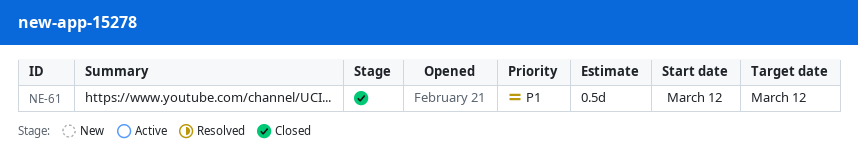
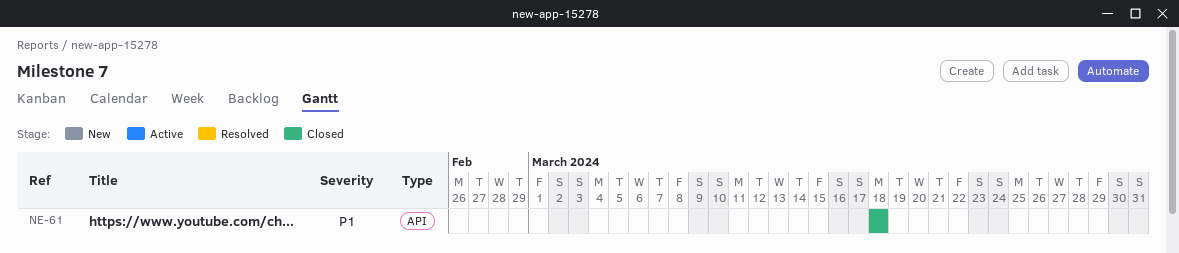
NE-61, start: Mar 12 -> Mar 18
NE-61, due: Mar 12 -> Mar 18

